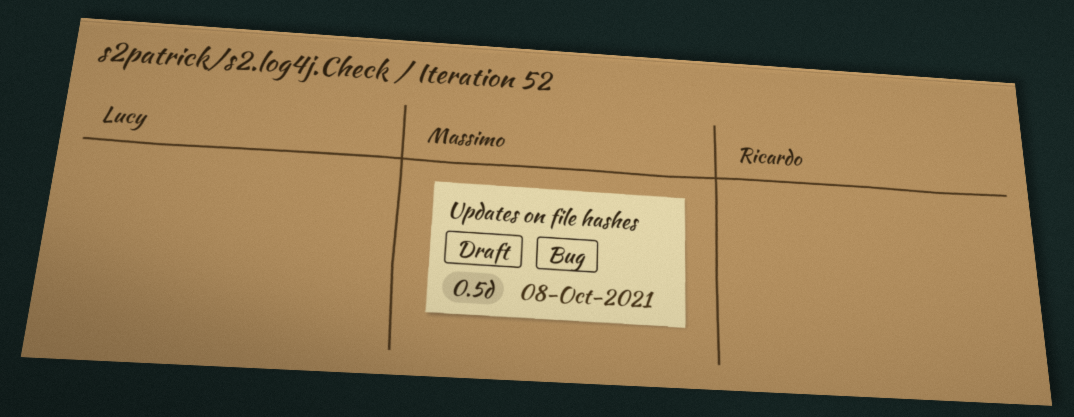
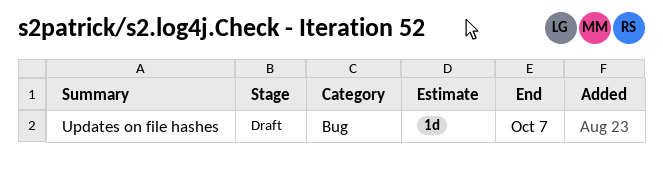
Updates on file hashes, estimate: 0.5d -> 1d
Updates on file hashes, due: Oct 8 -> Oct 7

